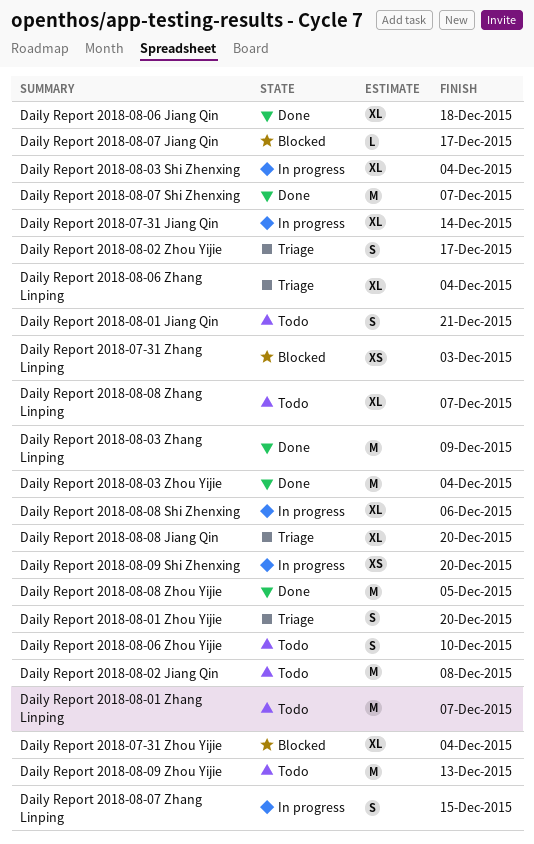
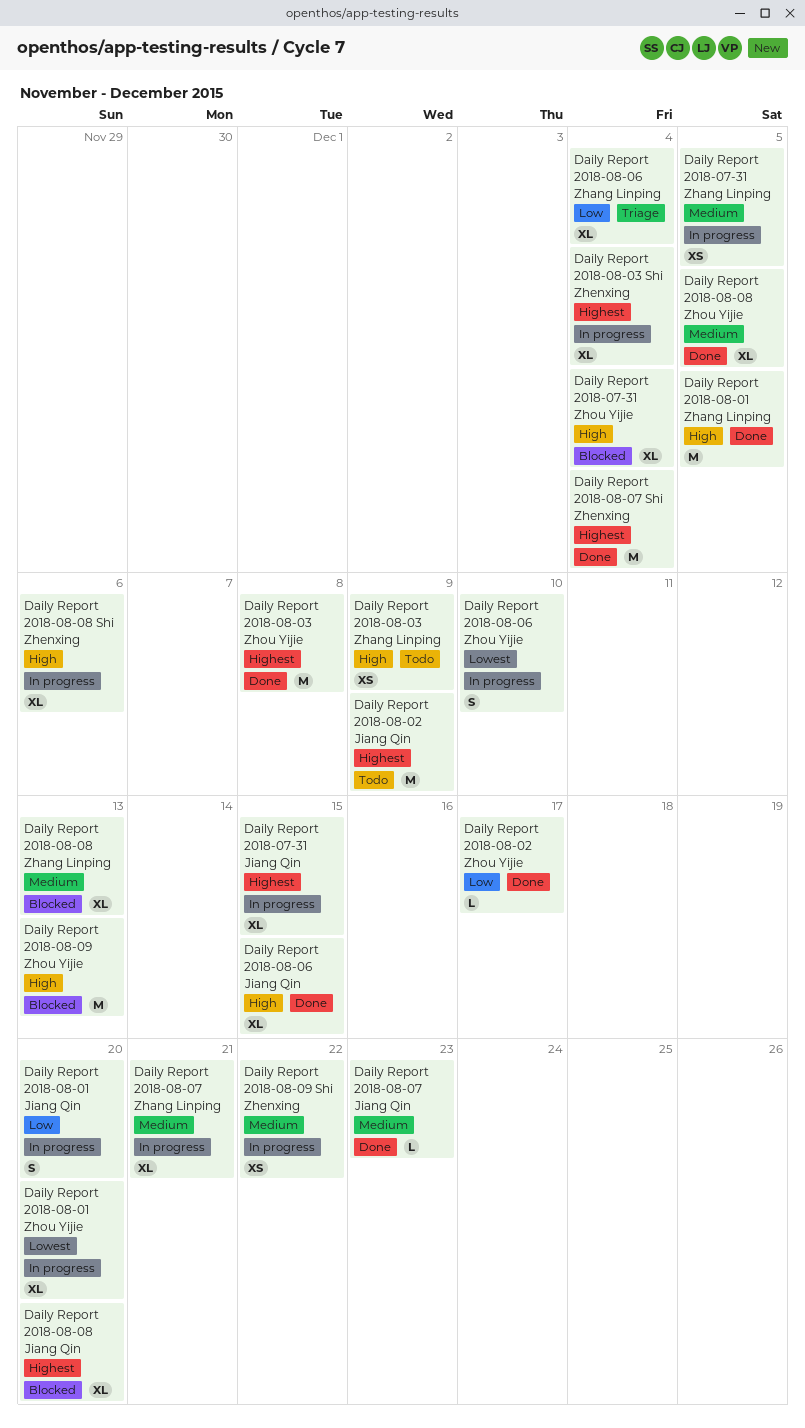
Daily Report 2018-07-31 Jiang Qin, due: Dec 14 -> Dec 15
Daily Report 2018-07-31 Zhang Linping, status: Blocked -> In progress
Daily Report 2018-07-31 Zhang Linping, due: Dec 3 -> Dec 5
Daily Report 2018-08-01 Jiang Qin, status: Todo -> In progress
Daily Report 2018-08-01 Jiang Qin, due: Dec 21 -> Dec 20
Daily Report 2018-08-01 Zhang Linping, status: Todo -> Done
Daily Report 2018-08-01 Zhang Linping, due: Dec 7 -> Dec 5
Daily Report 2018-08-01 Zhou Yijie, status: Triage -> In progress
Daily Report 2018-08-01 Zhou Yijie, estimate: S -> XL
Daily Report 2018-08-02 Jiang Qin, due: Dec 8 -> Dec 9
Daily Report 2018-08-02 Zhou Yijie, status: Triage -> Done
Daily Report 2018-08-02 Zhou Yijie, estimate: S -> L
Daily Report 2018-08-03 Zhang Linping, status: Done -> Todo
Daily Report 2018-08-03 Zhang Linping, estimate: M -> XS
Daily Report 2018-08-03 Zhou Yijie, due: Dec 4 -> Dec 8
Daily Report 2018-08-06 Jiang Qin, due: Dec 18 -> Dec 15
Daily Report 2018-08-06 Zhou Yijie, status: Todo -> In progress
Daily Report 2018-08-07 Jiang Qin, status: Blocked -> Done
Daily Report 2018-08-07 Jiang Qin, due: Dec 17 -> Dec 23
Daily Report 2018-08-07 Shi Zhenxing, due: Dec 7 -> Dec 4
Daily Report 2018-08-07 Zhang Linping, estimate: S -> XL
Daily Report 2018-08-07 Zhang Linping, due: Dec 15 -> Dec 21
Daily Report 2018-08-08 Jiang Qin, status: Triage -> Blocked
Daily Report 2018-08-08 Zhang Linping, status: Todo -> Blocked
Daily Report 2018-08-08 Zhang Linping, due: Dec 7 -> Dec 13
Daily Report 2018-08-08 Zhou Yijie, estimate: M -> XL
Daily Report 2018-08-09 Shi Zhenxing, due: Dec 20 -> Dec 22
Daily Report 2018-08-09 Zhou Yijie, status: Todo -> Blocked

